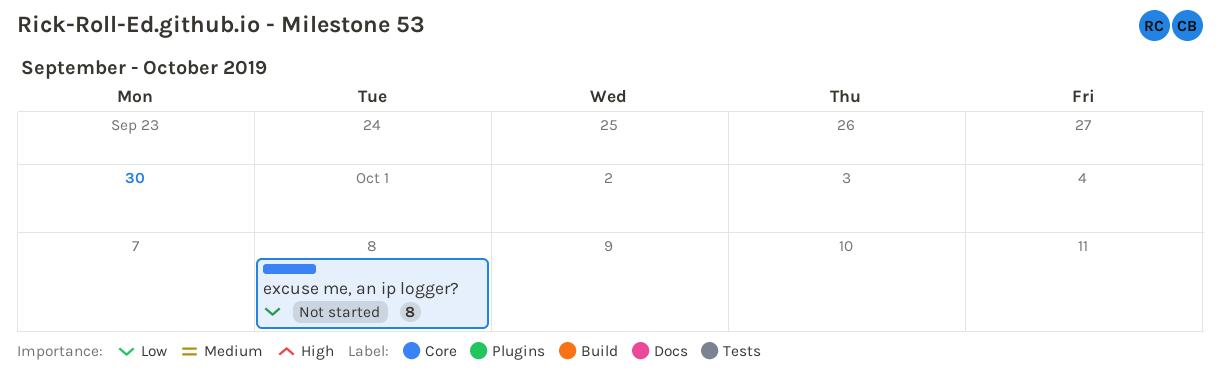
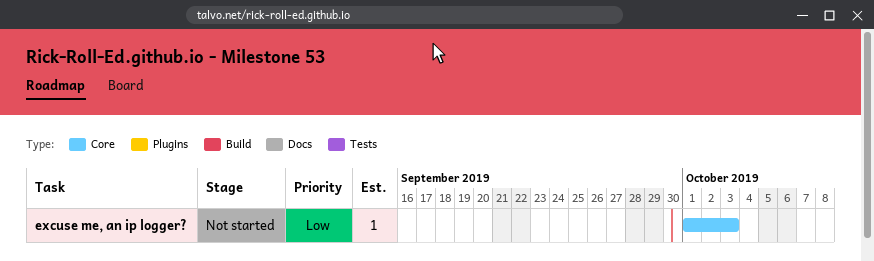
excuse me, an ip logger?, estimate: 8 -> 1
excuse me, an ip logger?, due: Oct 8 -> Oct 3

